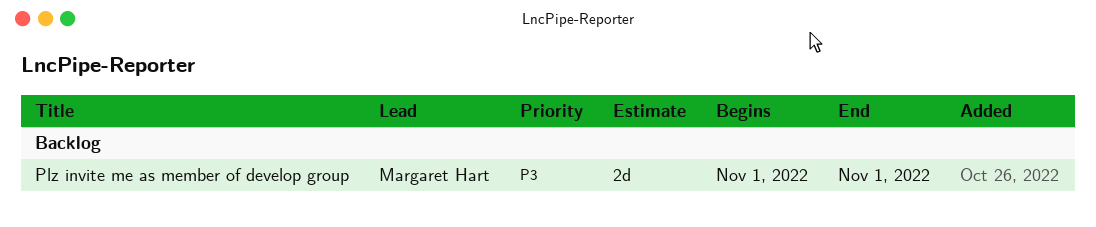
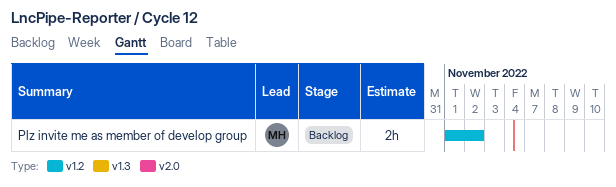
Plz invite me as member of develop group, estimate: 2d -> 2h
Plz invite me as member of develop group, due: Nov 1 -> Nov 2

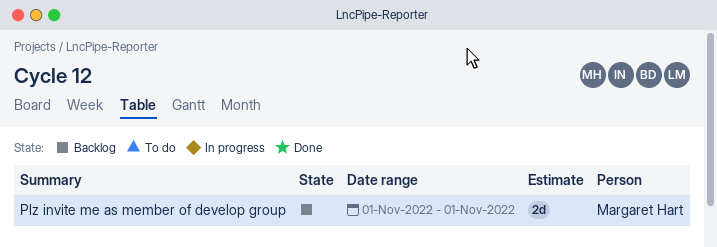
Plz invite me as member of develop group, estimate: 2h -> 2d
Plz invite me as member of develop group, due: Nov 2 -> Nov 1

